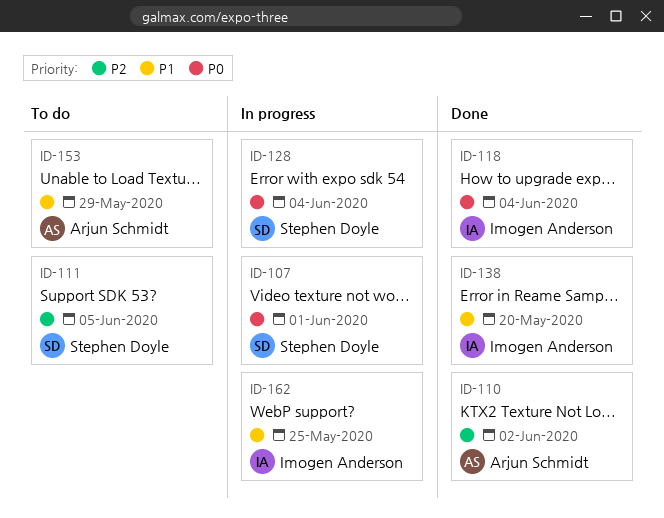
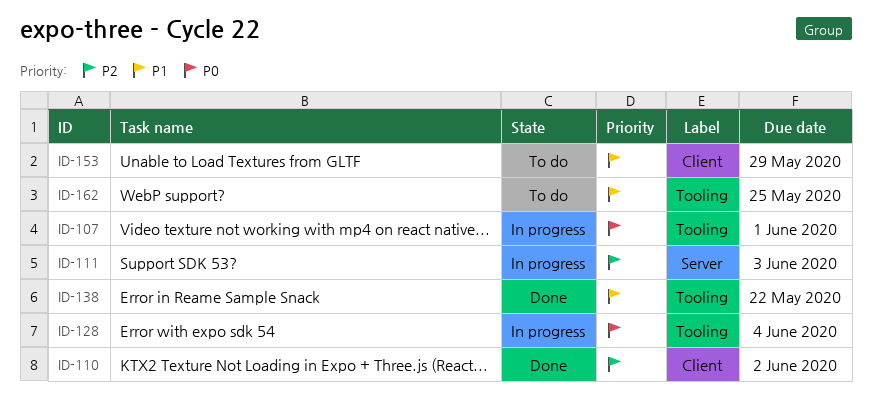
ID-111, status: To do -> In progress
ID-111, due: Jun 5 -> Jun 3
ID-118: present -> none
ID-138, due: May 20 -> May 22
ID-162, status: In progress -> To do

